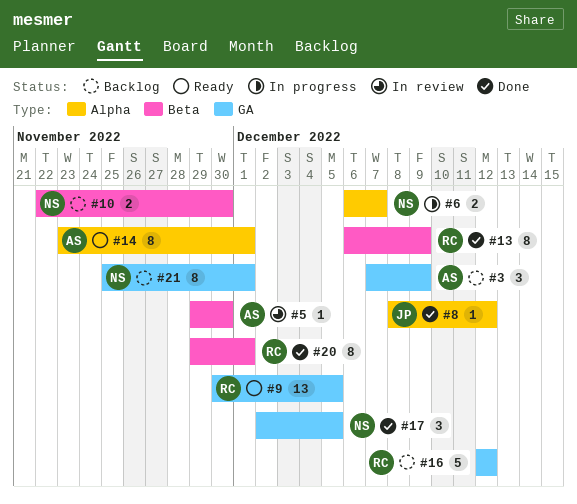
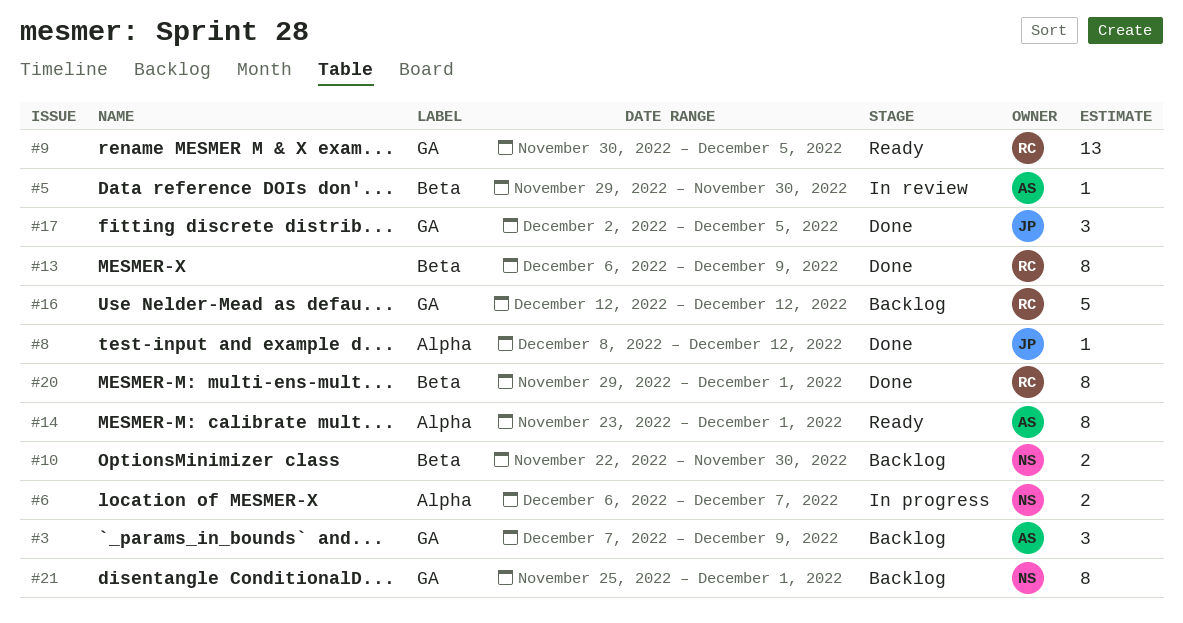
#17, owner: NS -> JP

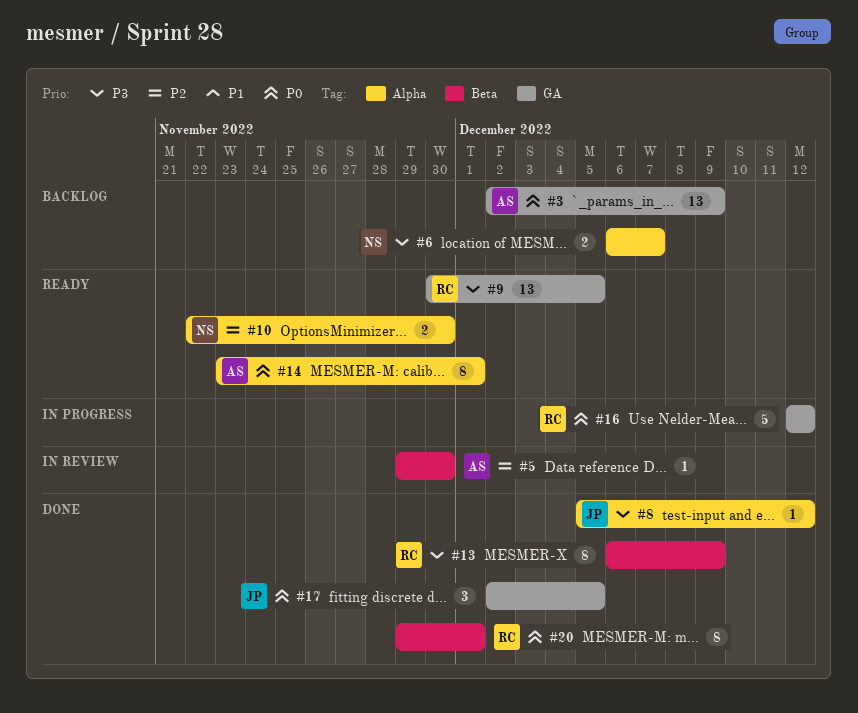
#3, estimate: 3 -> 13
#3, start: Dec 7 -> Dec 2
#6, status: In progress -> Backlog
#8, start: Dec 8 -> Dec 5
#10, status: Backlog -> Ready
#10, label: Beta -> Alpha
#16, status: Backlog -> In progress
#21: present -> none

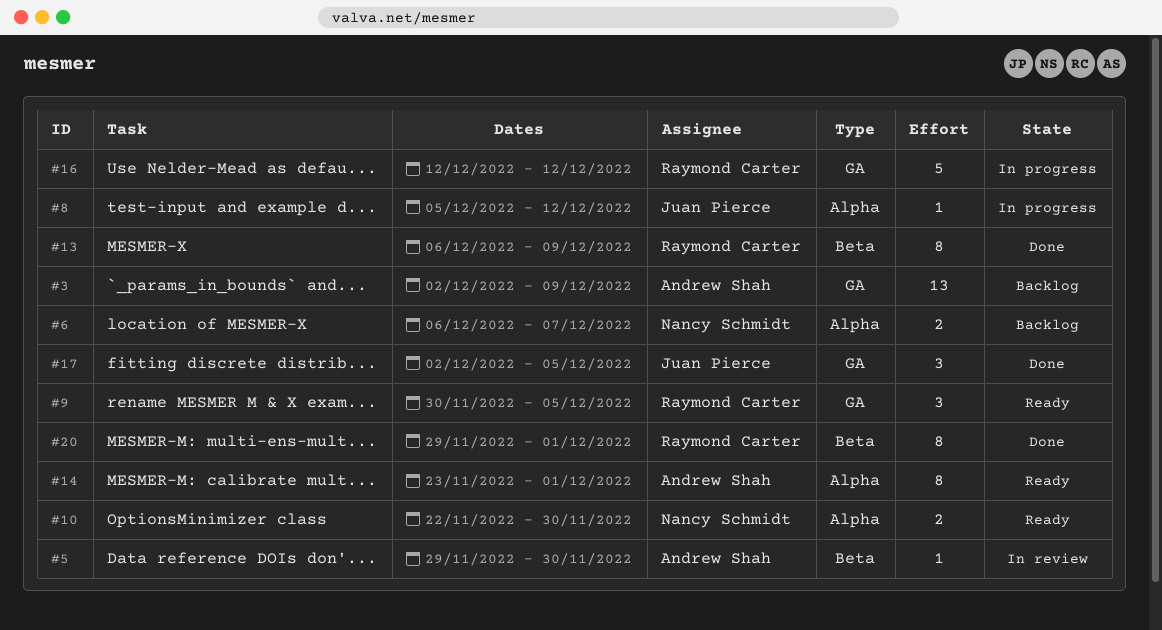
#8, status: Done -> In progress
#9, estimate: 13 -> 3

